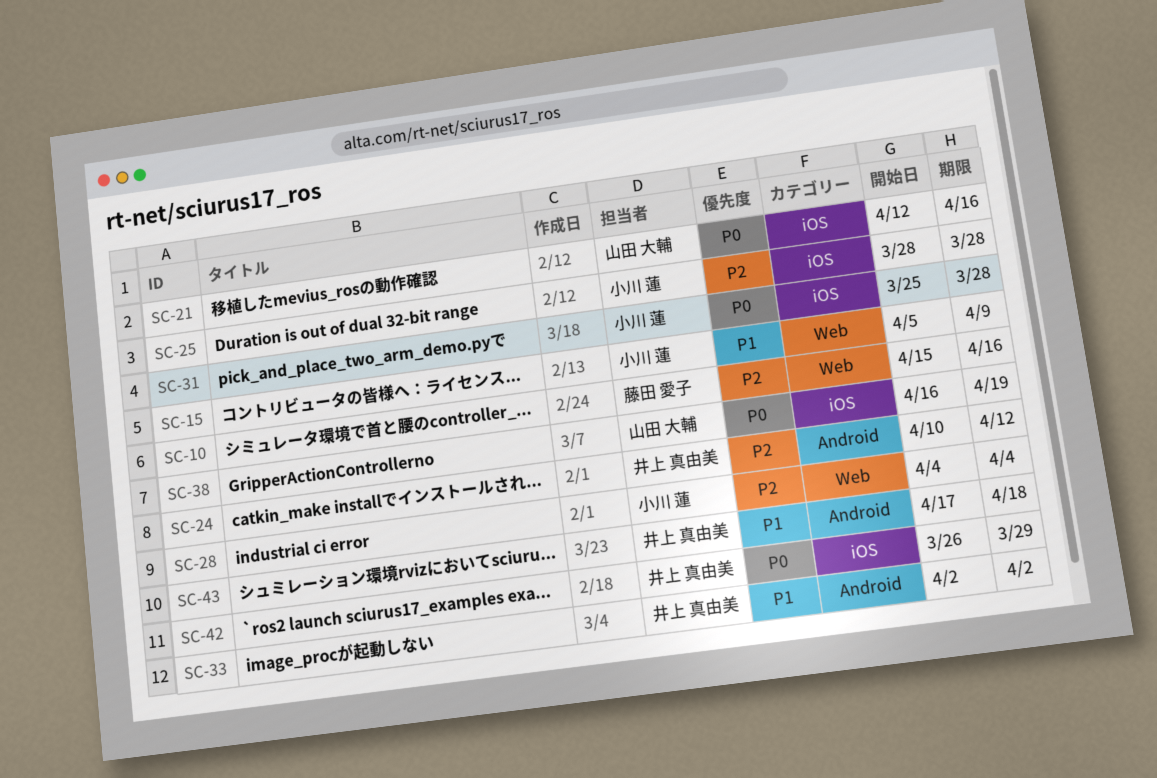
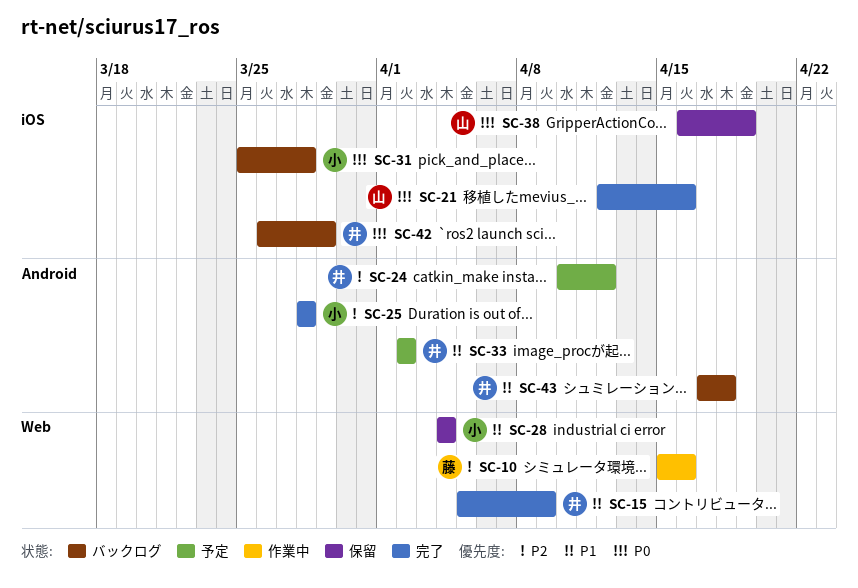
SC-15, owner: 小川 蓮 -> 井上 真由美
SC-25, label: iOS -> Android
SC-28, priority: P2 -> P1

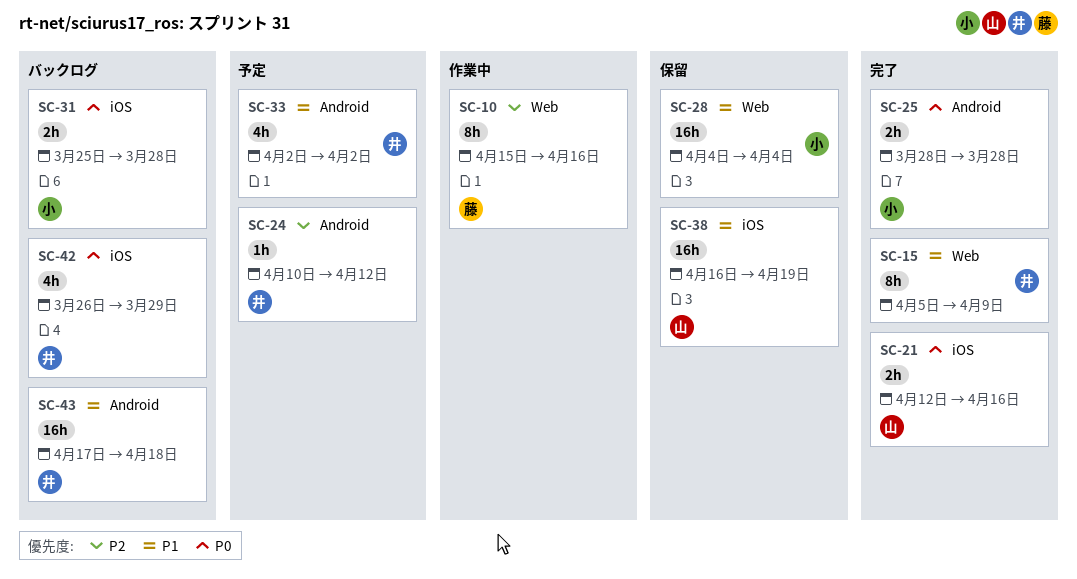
SC-25, priority: P2 -> P0
SC-38, priority: P0 -> P1

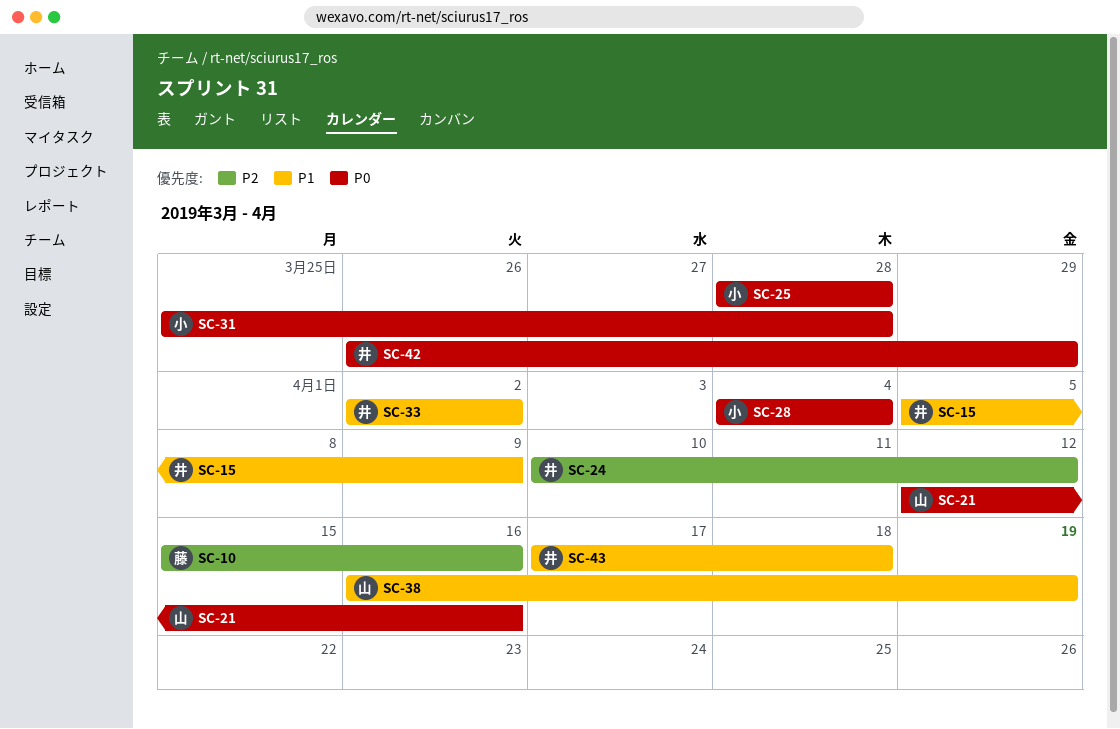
SC-28, priority: P1 -> P0

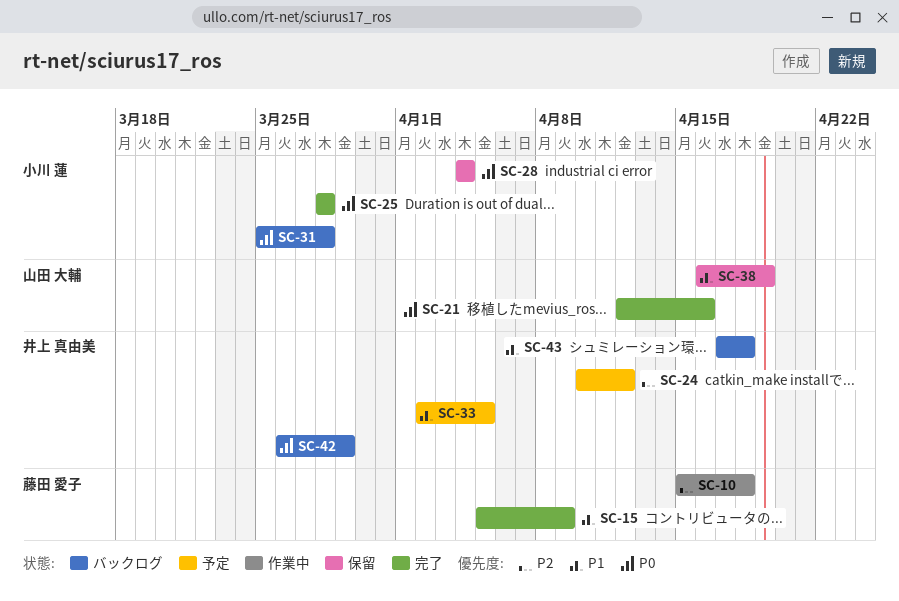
SC-10, due: Apr 16 -> Apr 18
SC-15, owner: 井上 真由美 -> 藤田 愛子
SC-33, due: Apr 2 -> Apr 5

